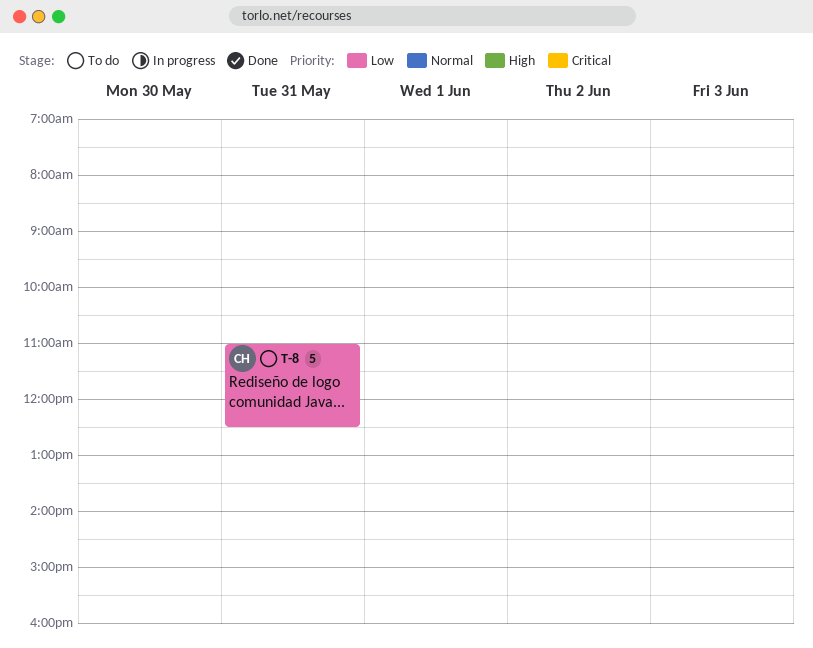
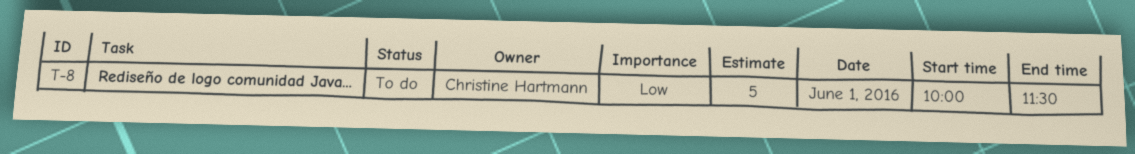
T-8, day: May 31 -> Jun 1
T-8, begins: 11:00 -> 10:00
T-8, ends: 12:30 -> 11:30

